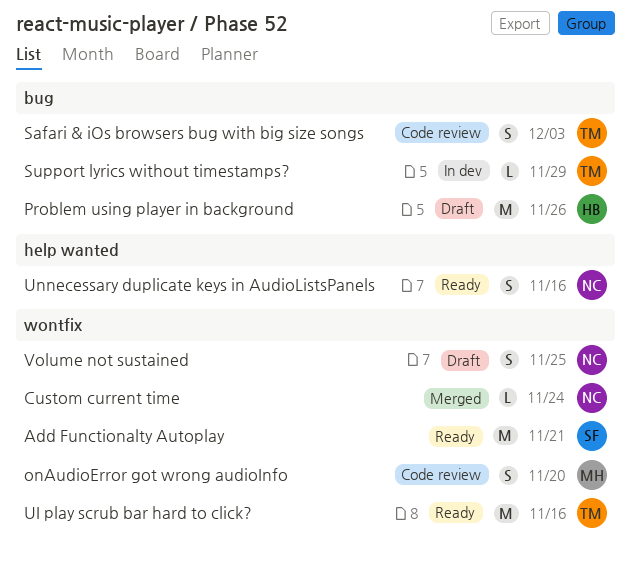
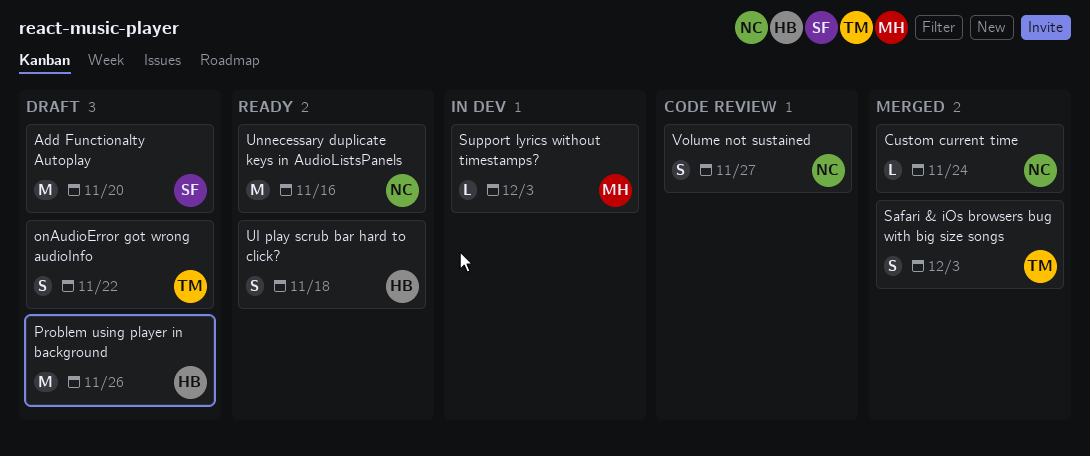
Add Functionalty Autoplay, status: Ready -> Draft
Add Functionalty Autoplay, due: Nov 21 -> Nov 20
onAudioError got wrong audioInfo, status: Code review -> Draft
onAudioError got wrong audioInfo, owner: MH -> TM
onAudioError got wrong audioInfo, due: Nov 20 -> Nov 22
Safari & iOs browsers bug with big size songs, status: Code review -> Merged
Support lyrics without timestamps?, owner: TM -> MH
Support lyrics without timestamps?, due: Nov 29 -> Dec 3
UI play scrub bar hard to click?, owner: TM -> HB
UI play scrub bar hard to click?, estimate: M -> S
UI play scrub bar hard to click?, due: Nov 16 -> Nov 18
Unnecessary duplicate keys in AudioListsPanels, estimate: S -> M
Volume not sustained, status: Draft -> Code review
Volume not sustained, due: Nov 25 -> Nov 27

